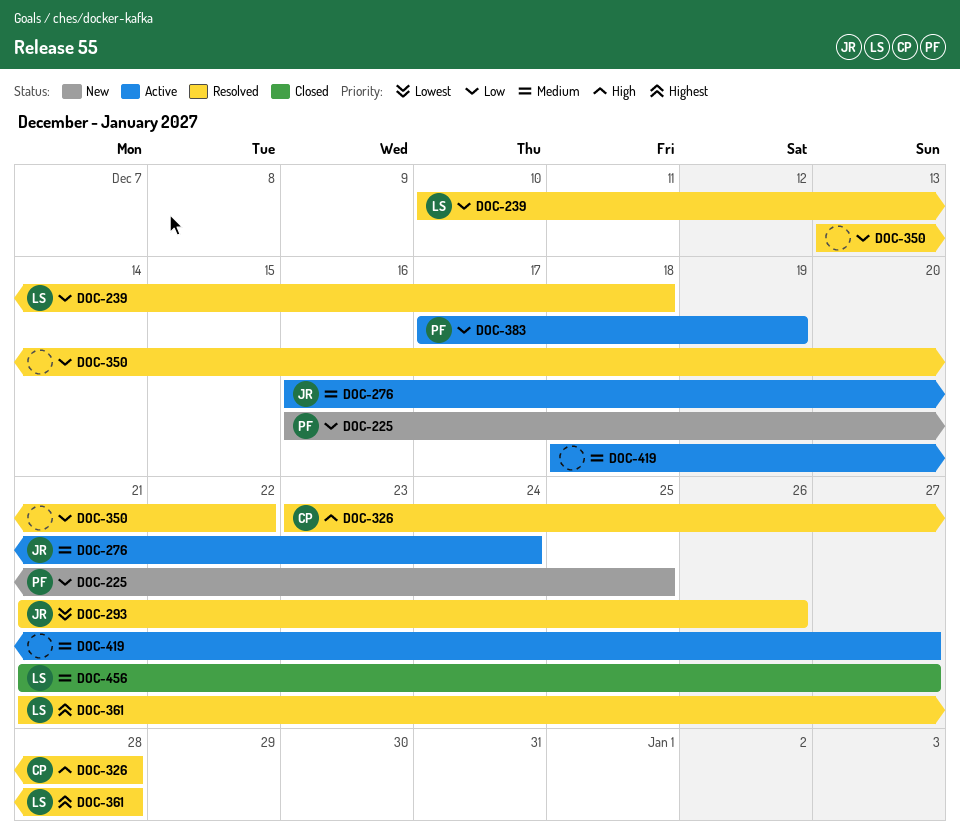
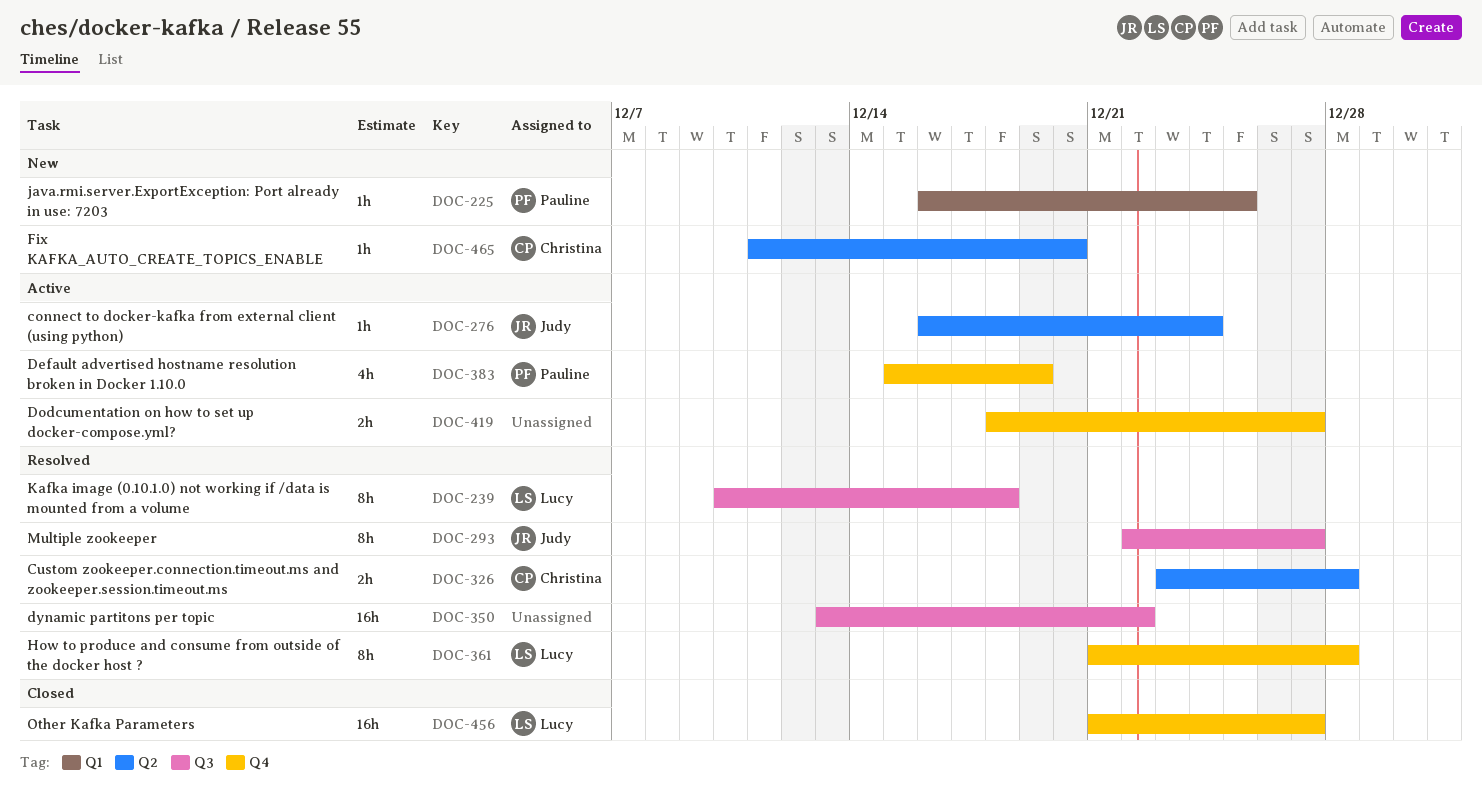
DOC-293, start: Dec 21 -> Dec 22
DOC-293, due: Dec 26 -> Dec 27
DOC-383, start: Dec 17 -> Dec 15
DOC-465: none -> present

